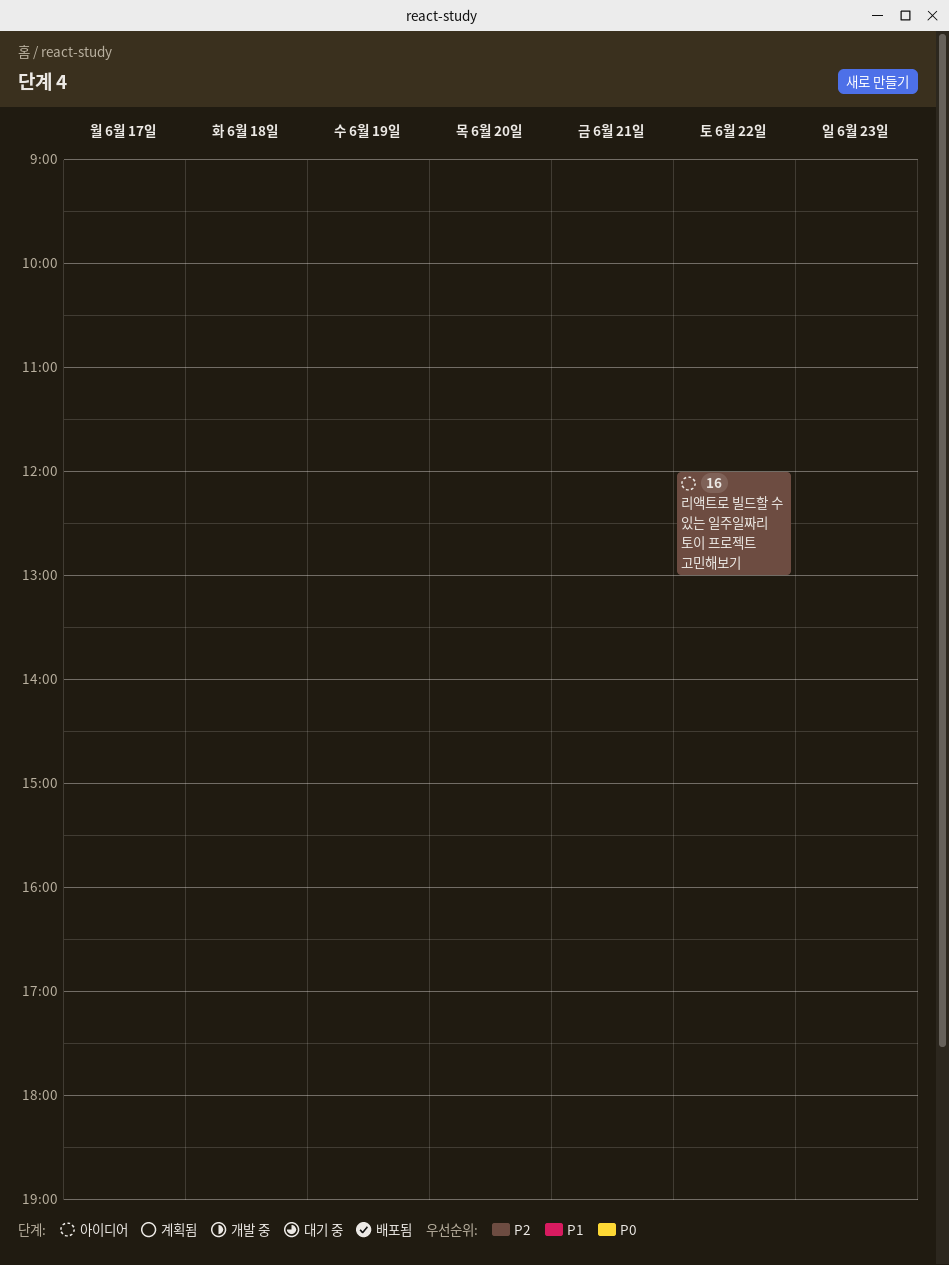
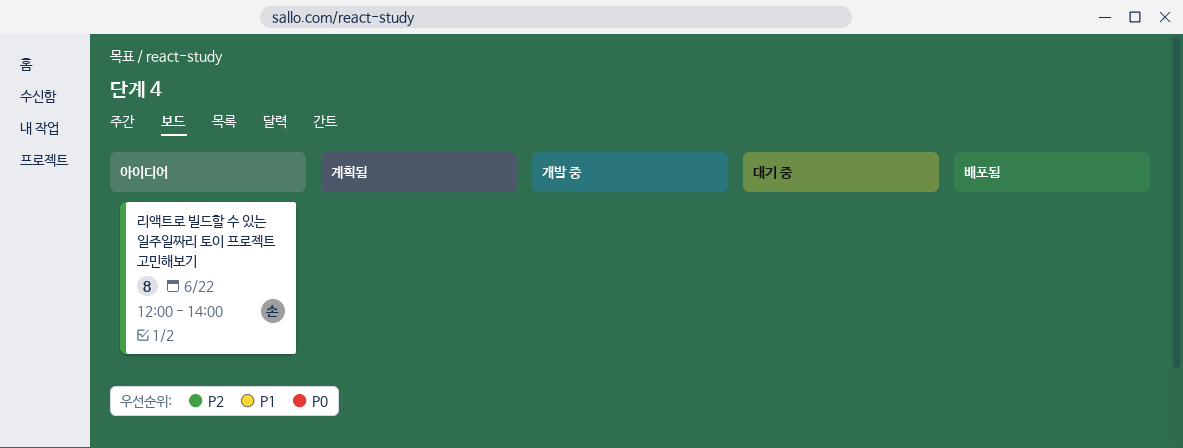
리액트로 빌드할 수 있는 일주일짜리 토이 프로젝트 고민해보기, estimate: 16 -> 8
리액트로 빌드할 수 있는 일주일짜리 토이 프로젝트 고민해보기, ends: 13:00 -> 14:00

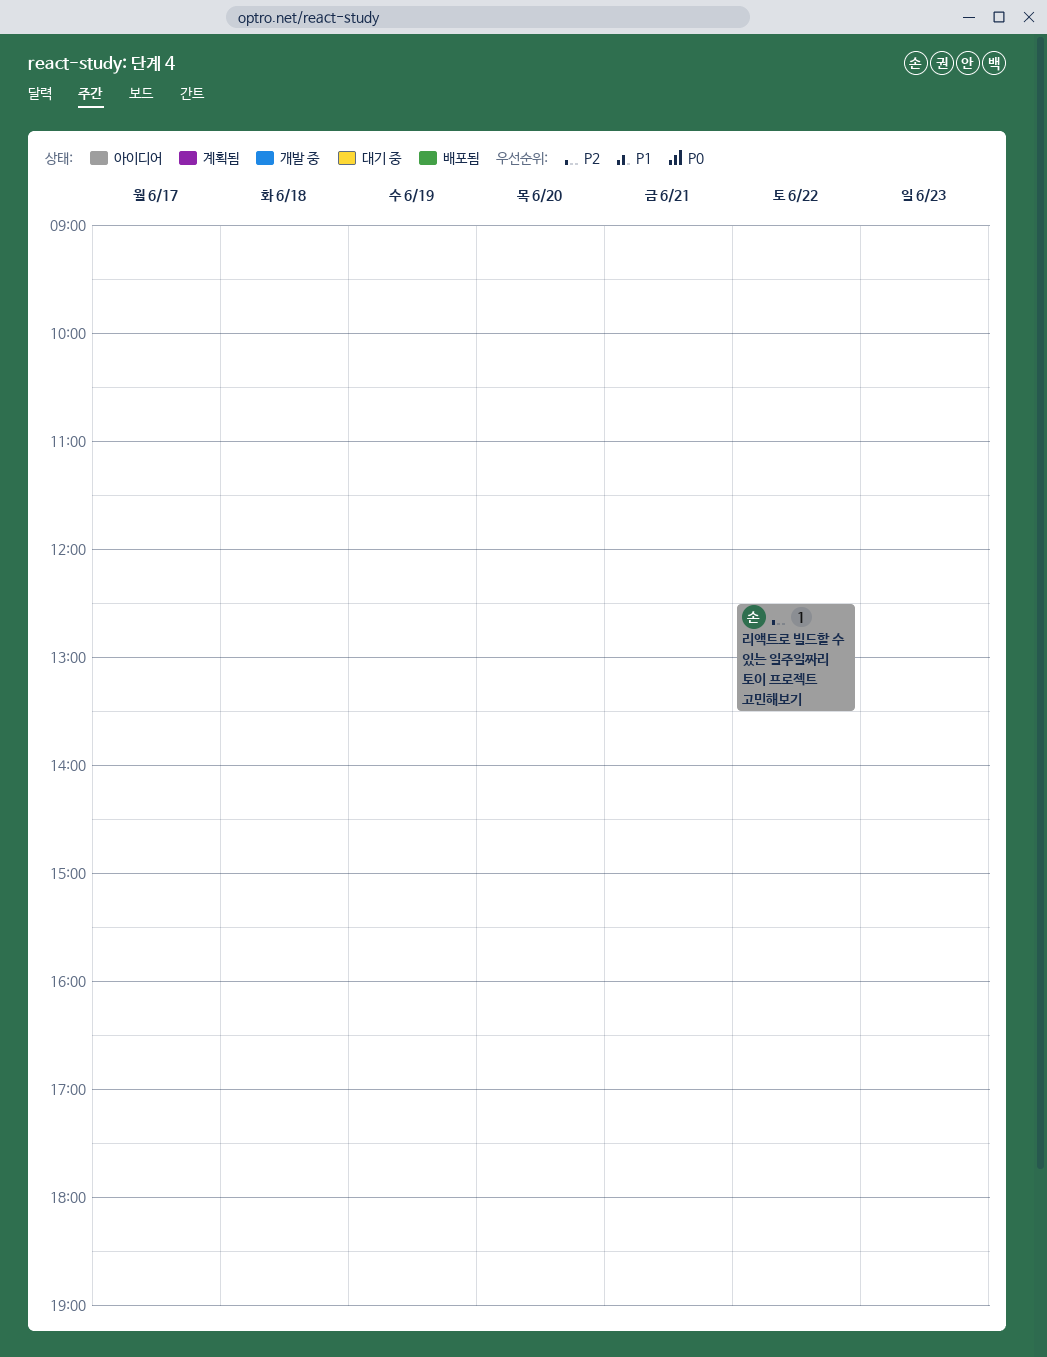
리액트로 빌드할 수 있는 일주일짜리 토이 프로젝트 고민해보기, estimate: 8 -> 1
리액트로 빌드할 수 있는 일주일짜리 토이 프로젝트 고민해보기, begins: 12:00 -> 12:30
리액트로 빌드할 수 있는 일주일짜리 토이 프로젝트 고민해보기, ends: 14:00 -> 13:30

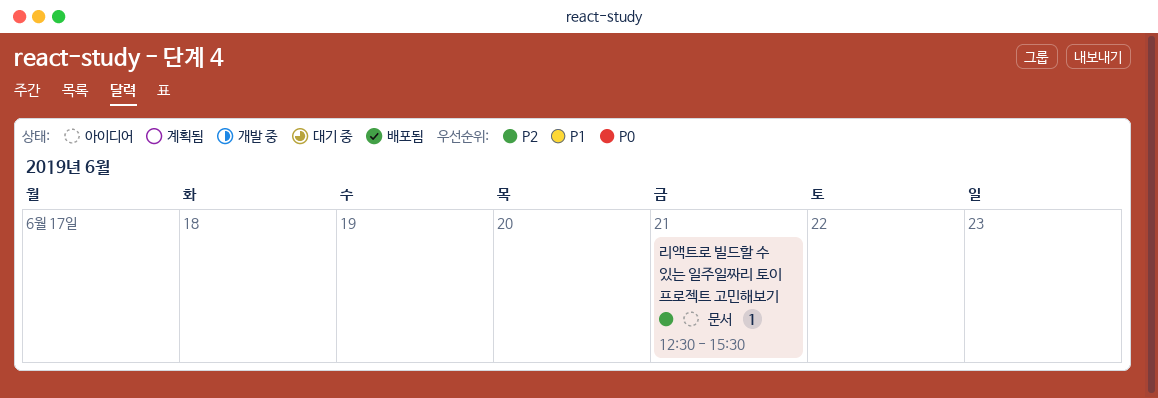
리액트로 빌드할 수 있는 일주일짜리 토이 프로젝트 고민해보기, day: Jun 22 -> Jun 21
리액트로 빌드할 수 있는 일주일짜리 토이 프로젝트 고민해보기, ends: 13:30 -> 15:30

